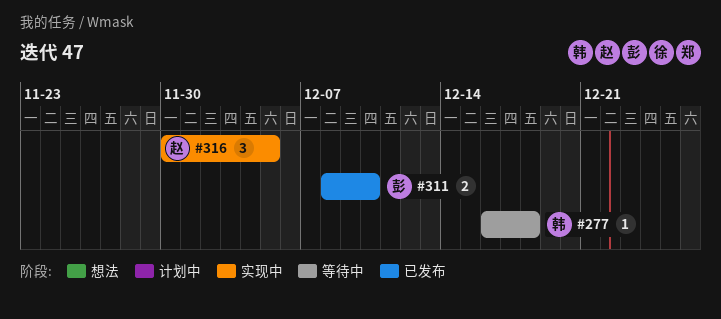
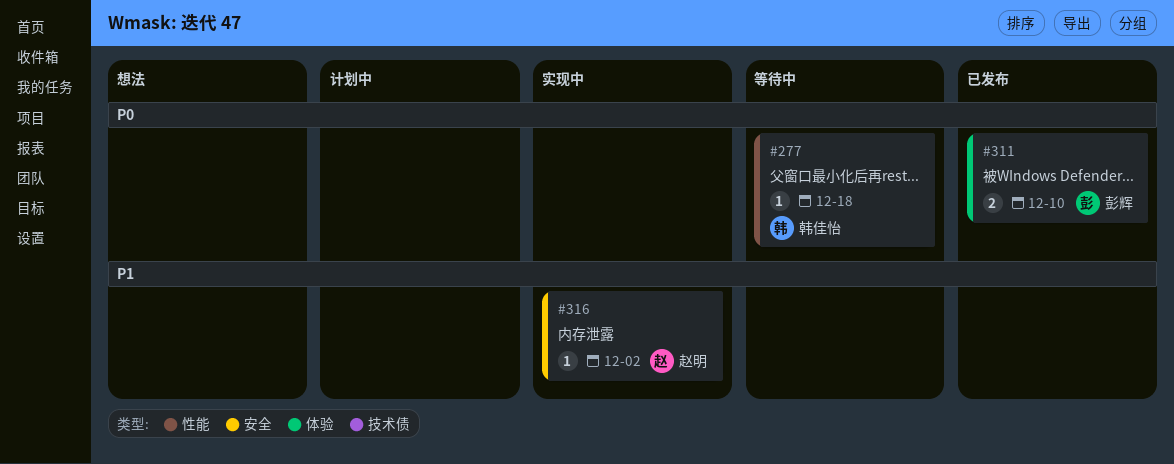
#316, estimate: 3 -> 1
#316, due: Dec 5 -> Dec 2

